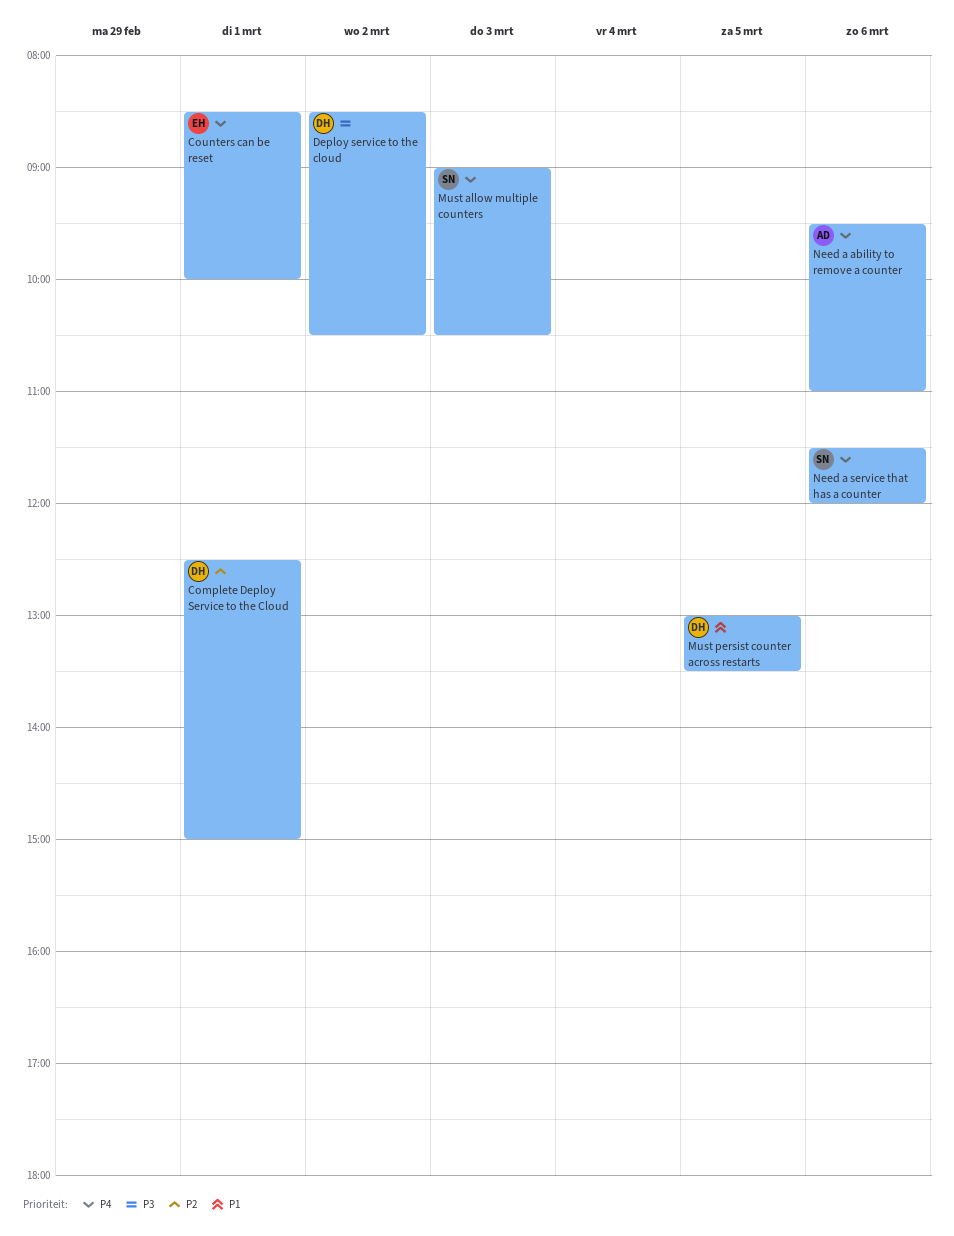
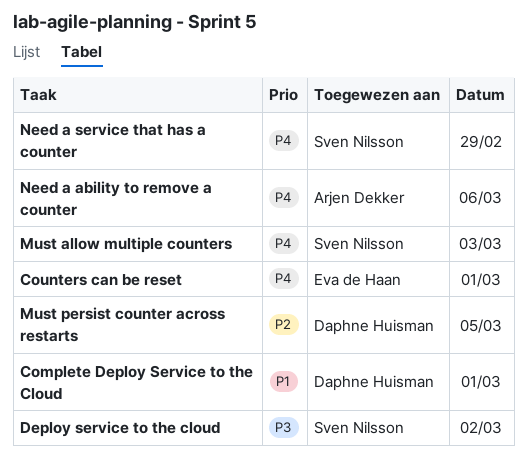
Complete Deploy Service to the Cloud, priority: P2 -> P1
Deploy service to the cloud, owner: Daphne Huisman -> Sven Nilsson
Must persist counter across restarts, priority: P1 -> P2
Need a service that has a counter, day: Mar 6 -> Feb 29

